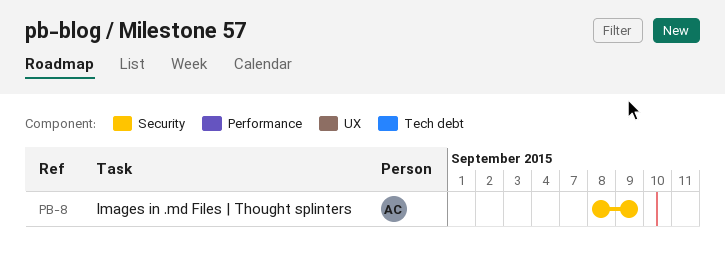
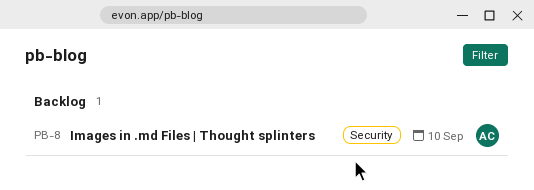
PB-8, due: Sep 9 -> Sep 10

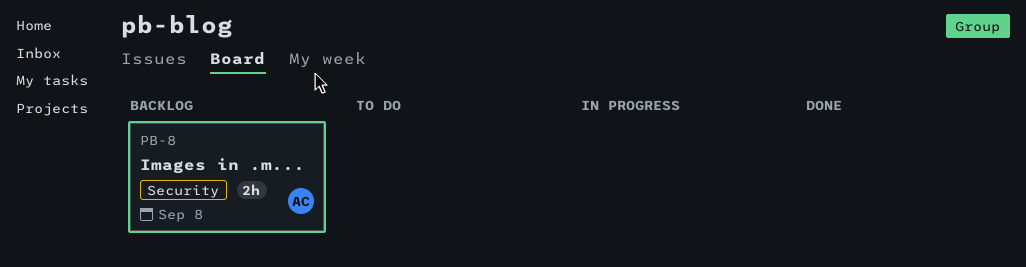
PB-8, due: Sep 10 -> Sep 8

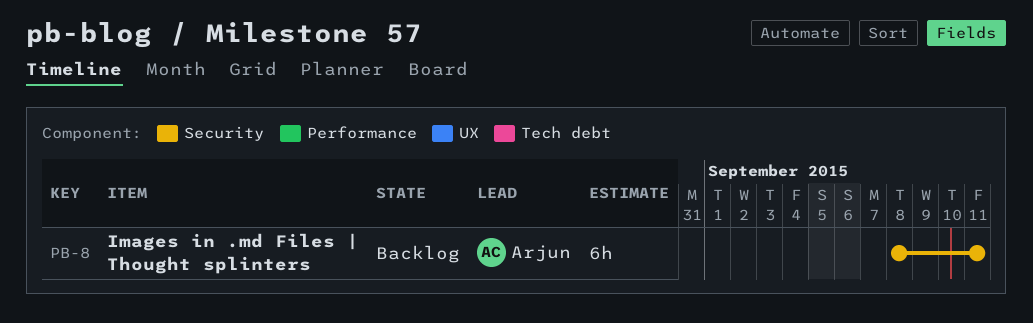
PB-8, estimate: 2h -> 6h
PB-8, due: Sep 8 -> Sep 11

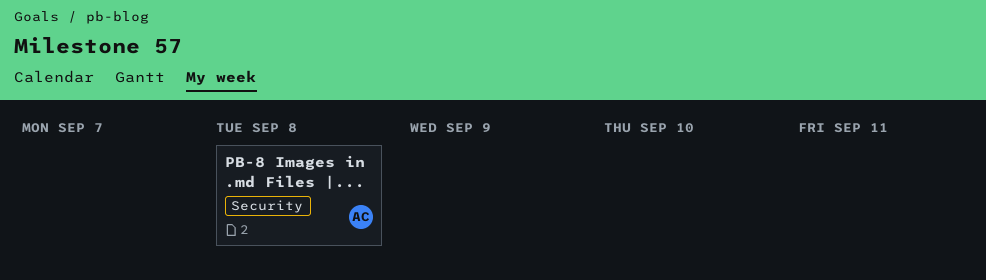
PB-8, due: Sep 11 -> Sep 8

